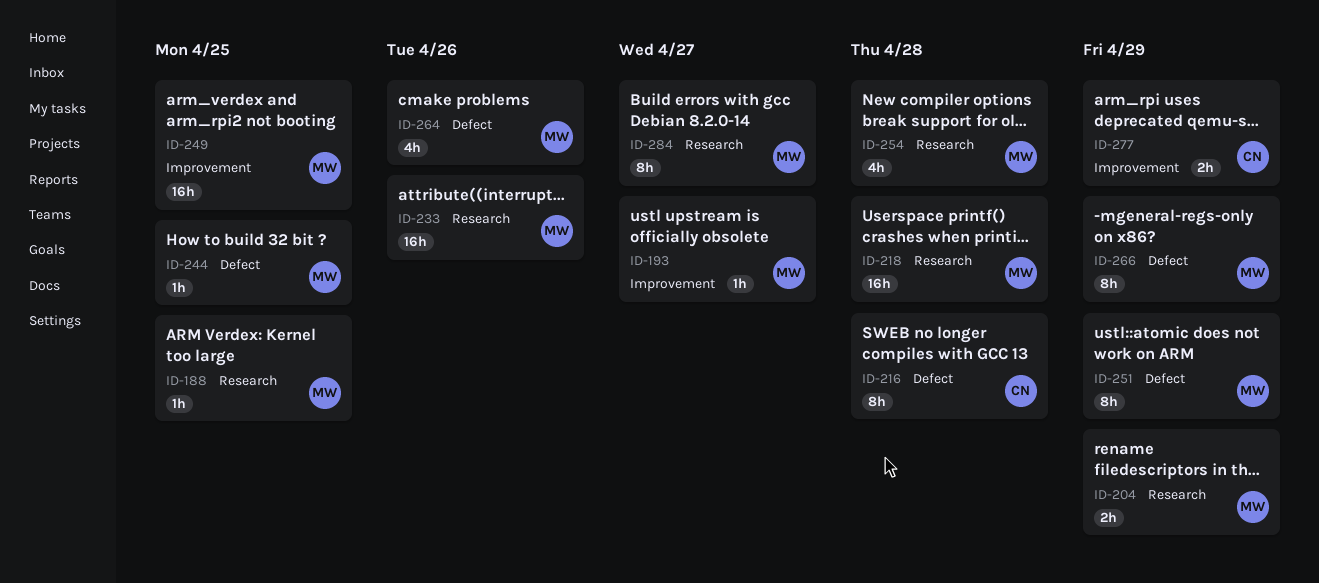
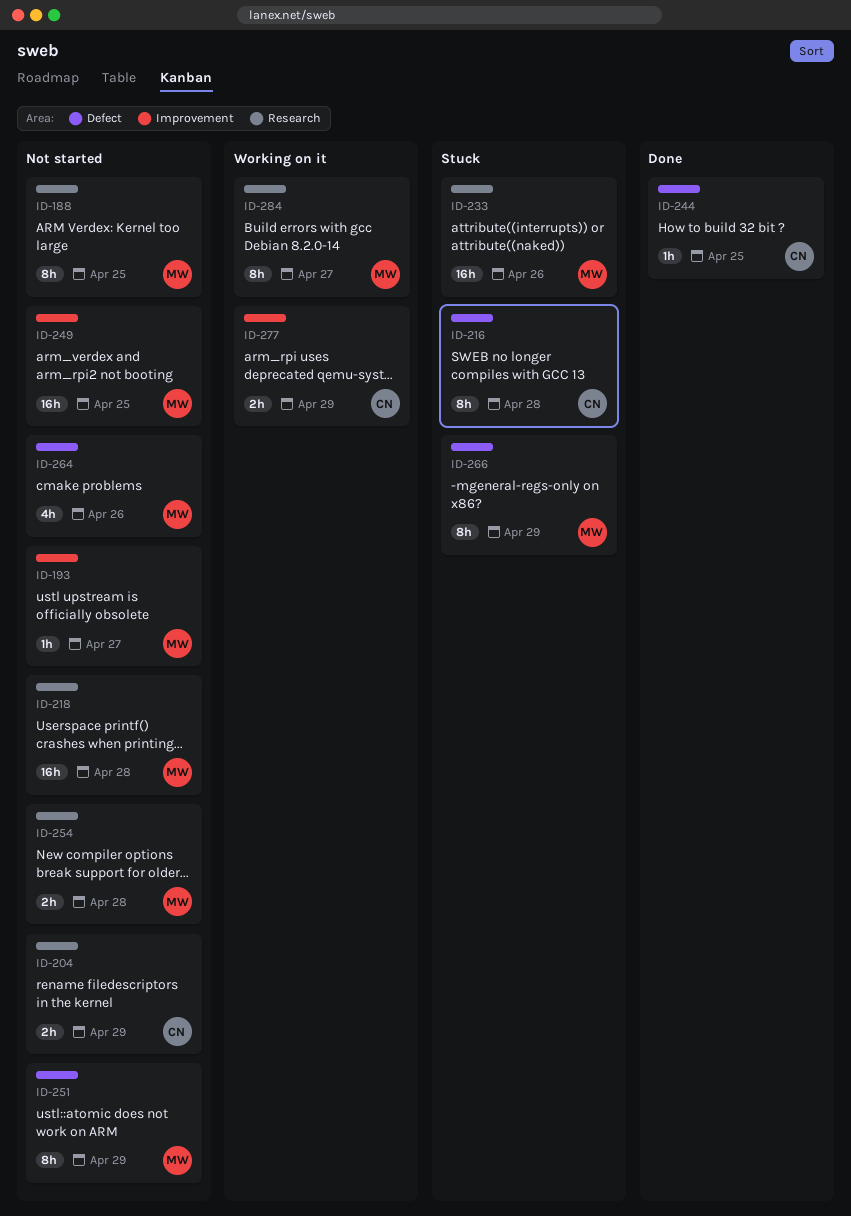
ID-188, estimate: 1h -> 8h
ID-204, owner: MW -> CN
ID-244, owner: MW -> CN
ID-254, estimate: 4h -> 2h

